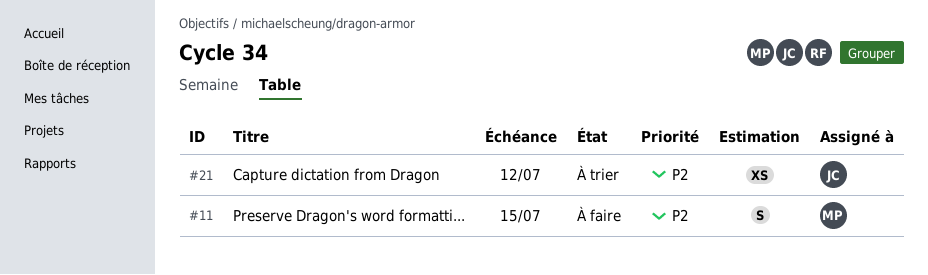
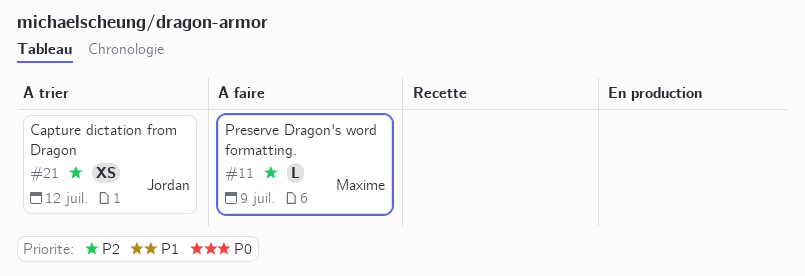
#11, estimate: S -> L
#11, due: Jul 15 -> Jul 9

